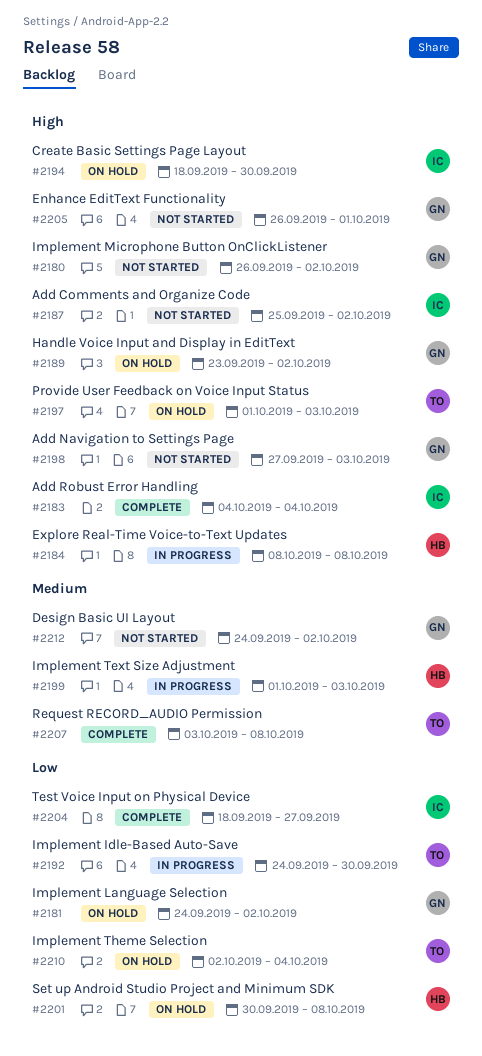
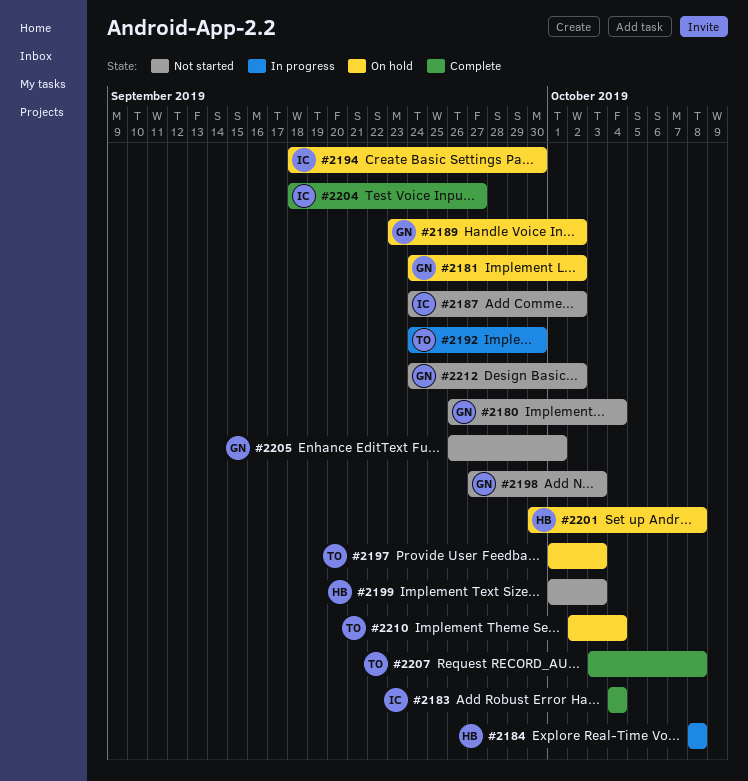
#2180, due: Oct 2 -> Oct 4
#2187, start: Sep 25 -> Sep 24
#2199, status: In progress -> Not started

